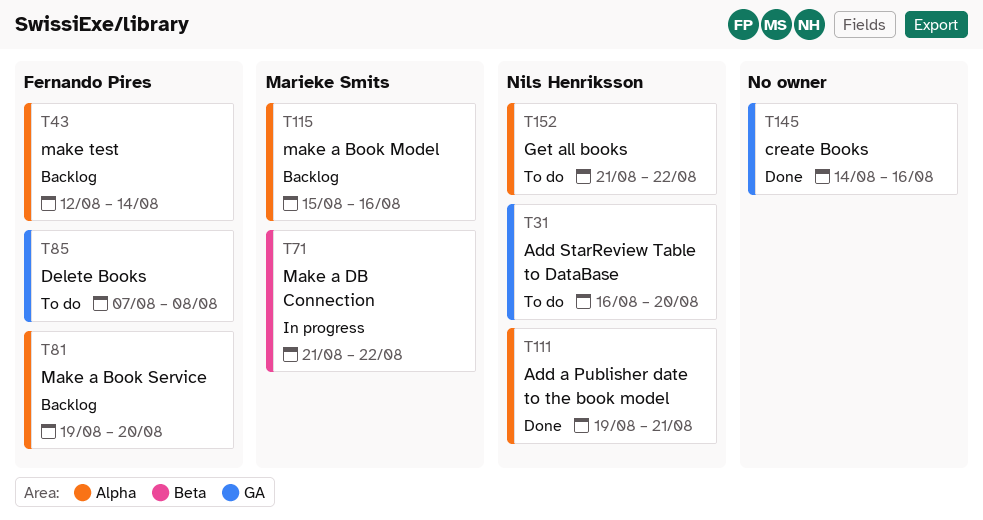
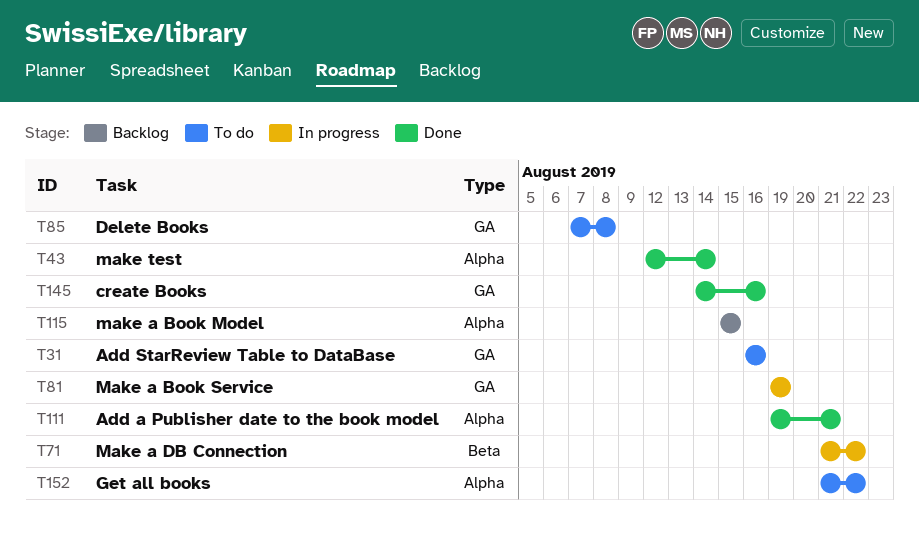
T31, due: Aug 20 -> Aug 16
T43, status: Backlog -> Done
T81, status: Backlog -> In progress
T81, label: Alpha -> GA
T81, due: Aug 20 -> Aug 19
T115, due: Aug 16 -> Aug 15

